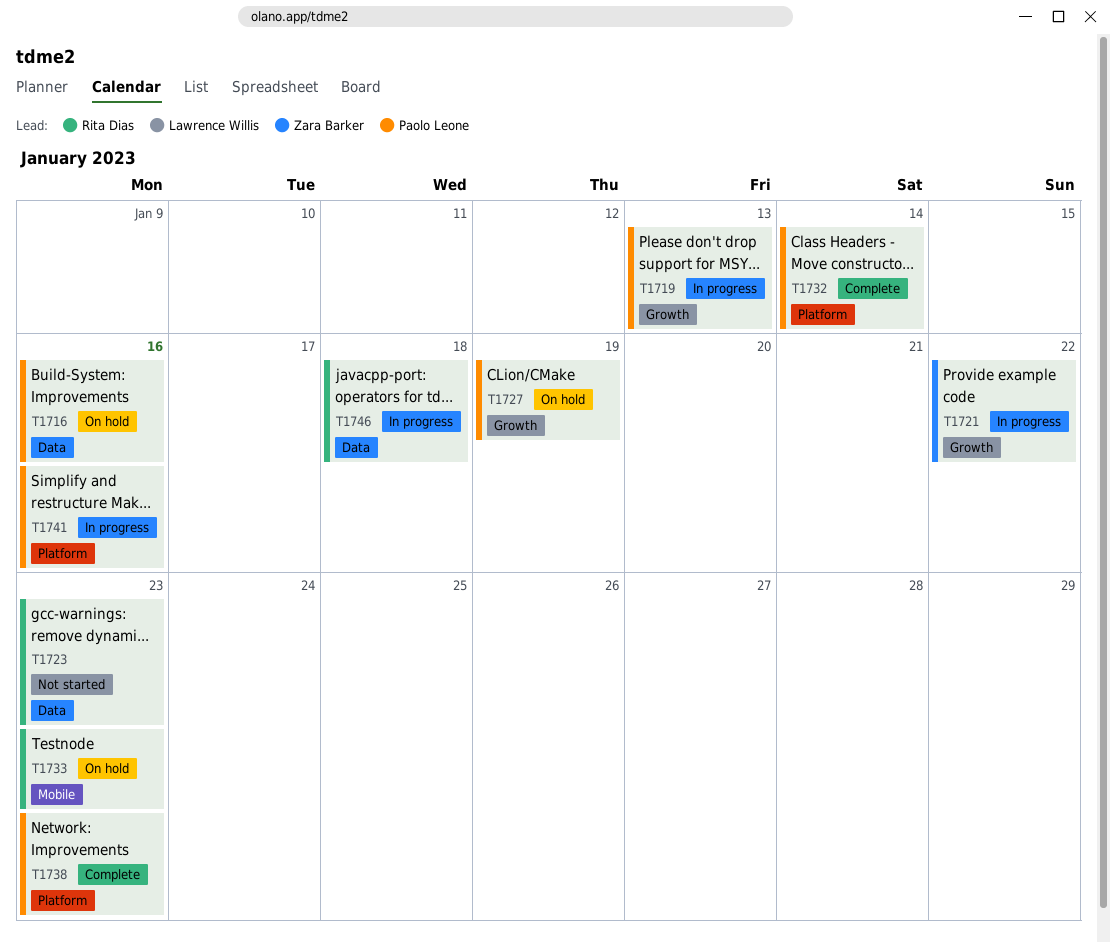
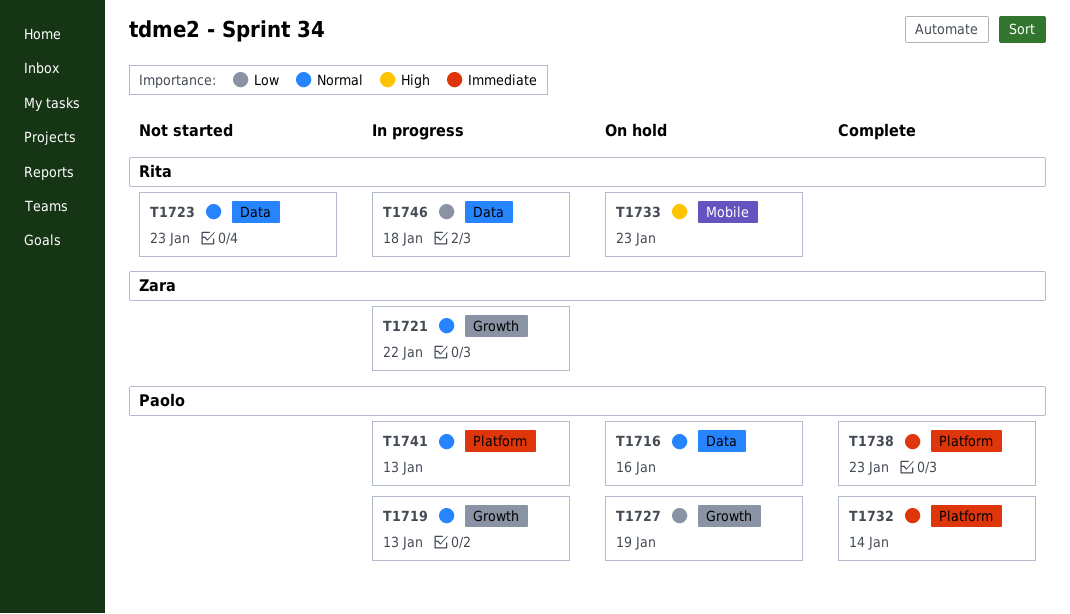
T1741, due: Jan 16 -> Jan 13

